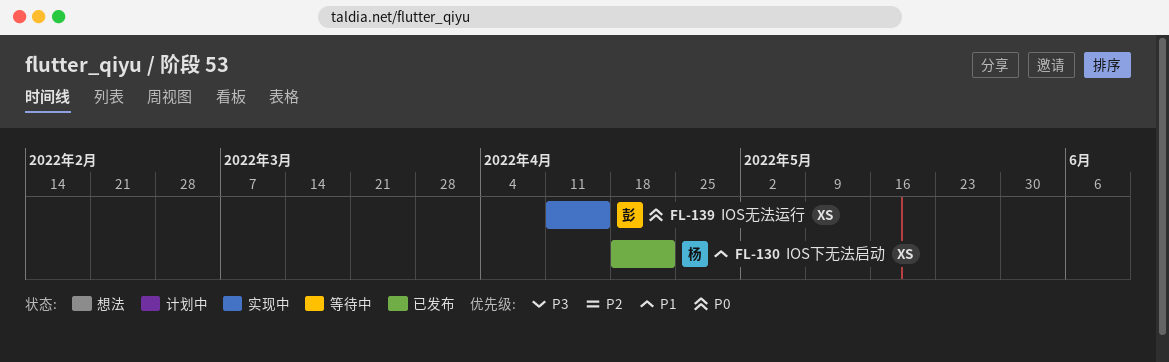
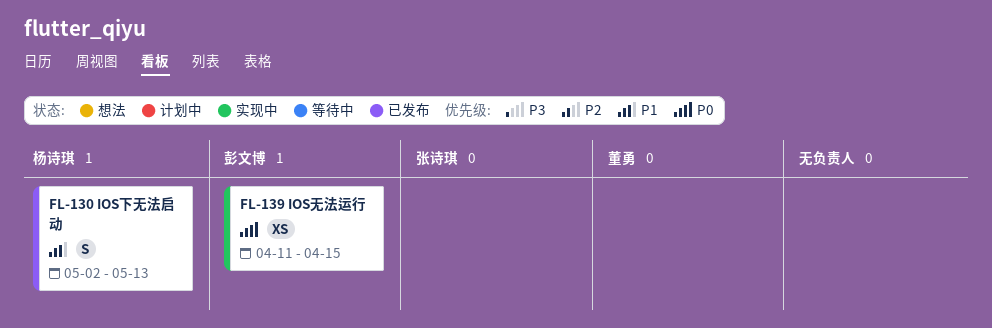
FL-130, estimate: XS -> S
FL-130, start: Apr 18 -> May 2
FL-130, due: Apr 22 -> May 13

